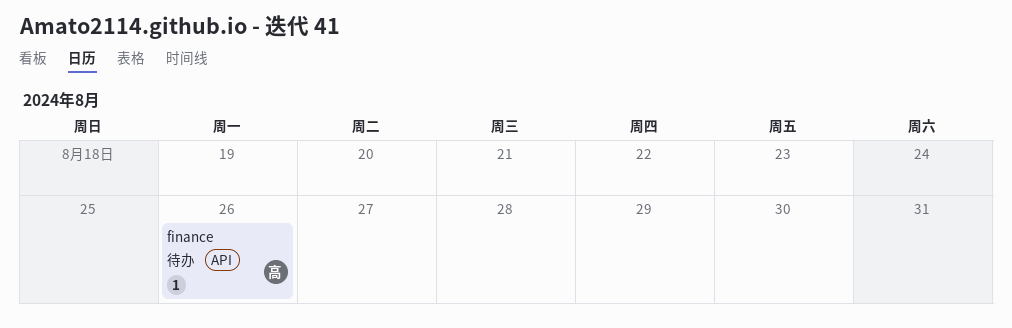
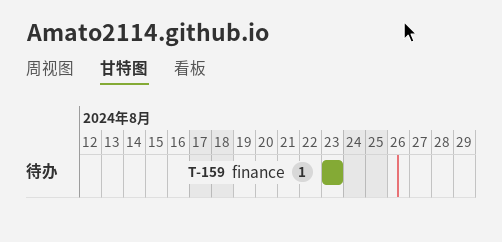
finance, due: Aug 26 -> Aug 23

